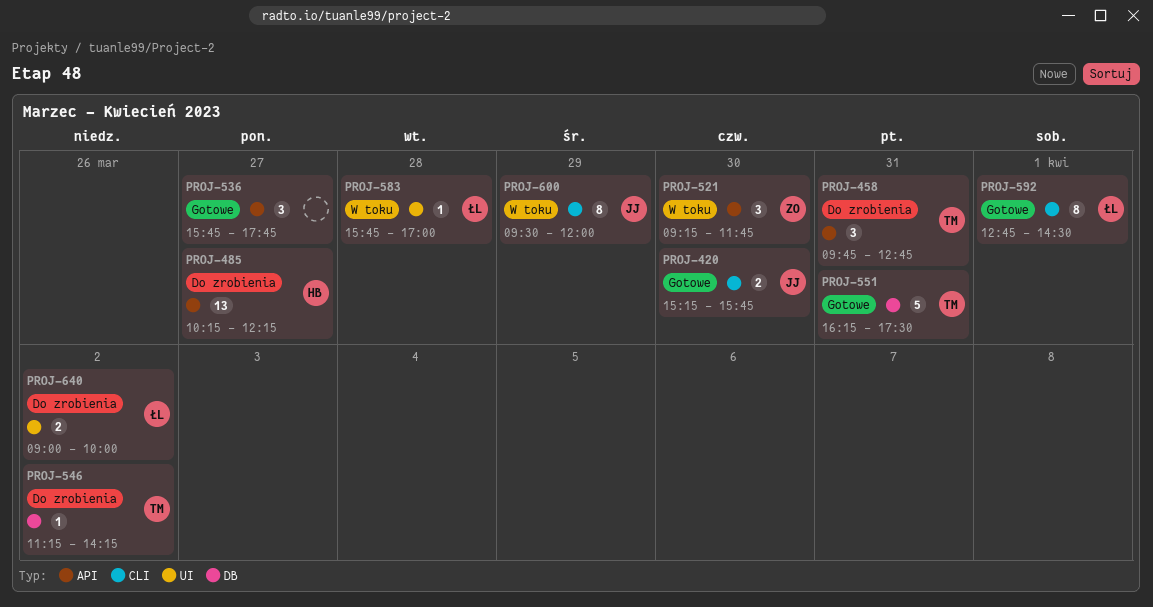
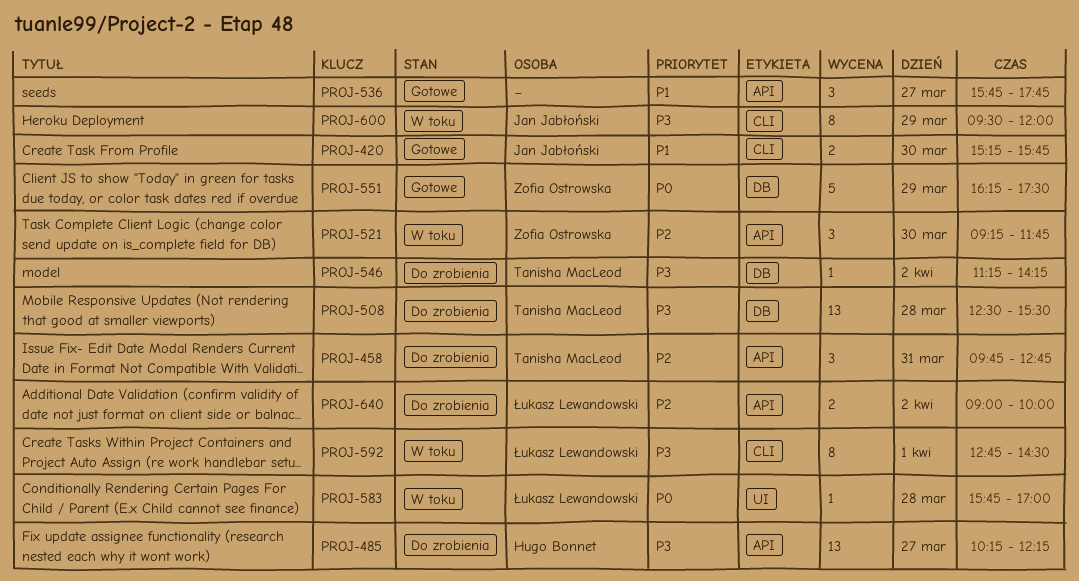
PROJ-508: none -> present
PROJ-551, owner: Tanisha MacLeod -> Zofia Ostrowska
PROJ-551, day: Mar 31 -> Mar 29
PROJ-592, status: Gotowe -> W toku
PROJ-640, label: UI -> API

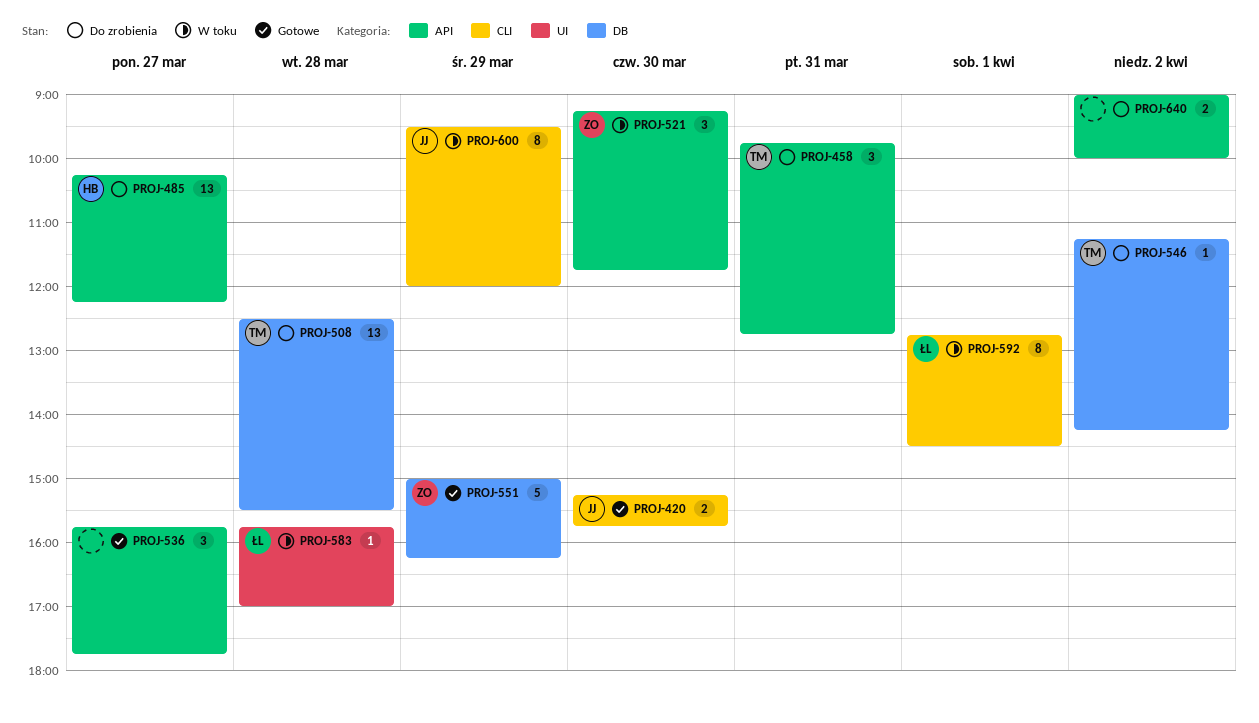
PROJ-551, begins: 16:15 -> 15:00
PROJ-551, ends: 17:30 -> 16:15
PROJ-640, owner: Łukasz Lewandowski -> none

